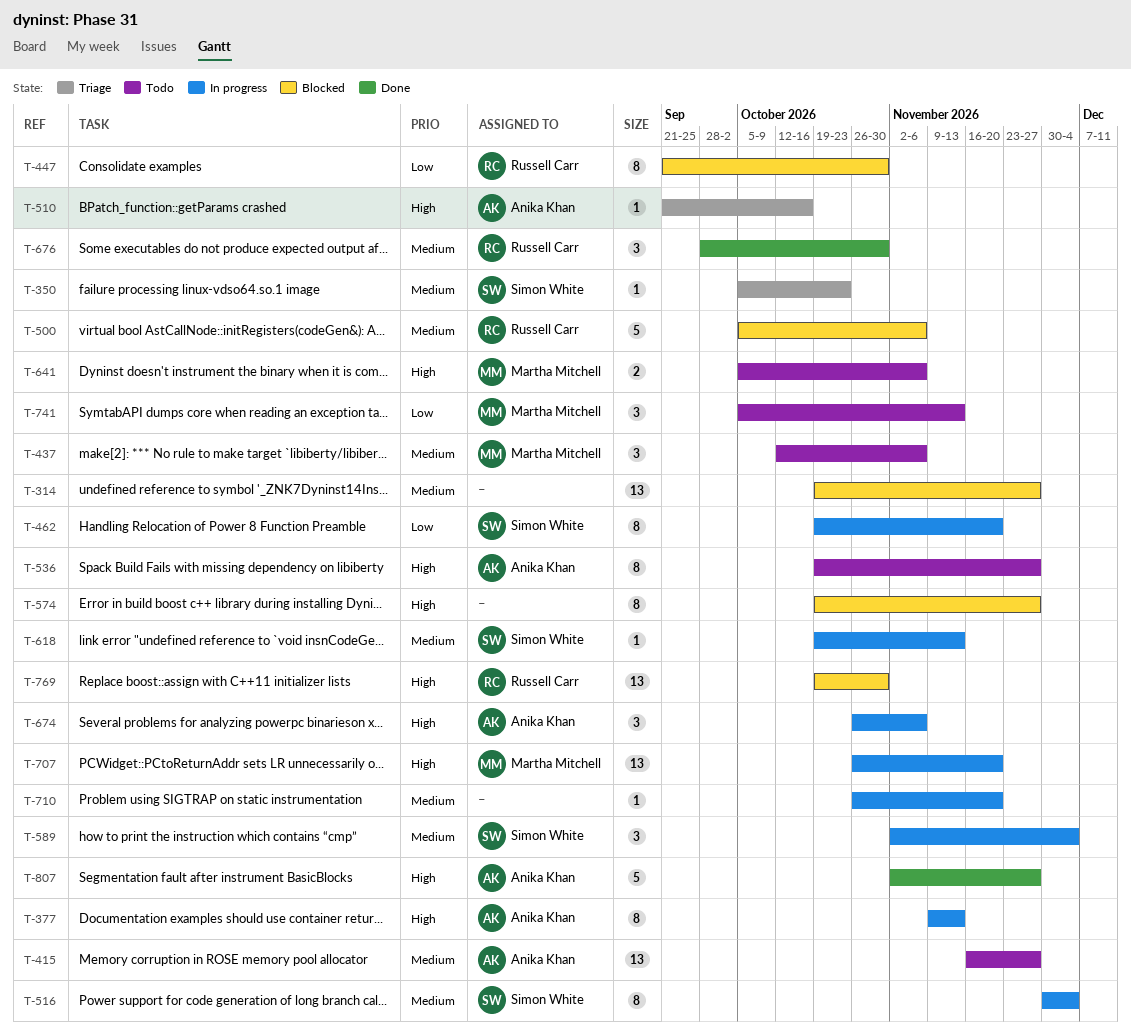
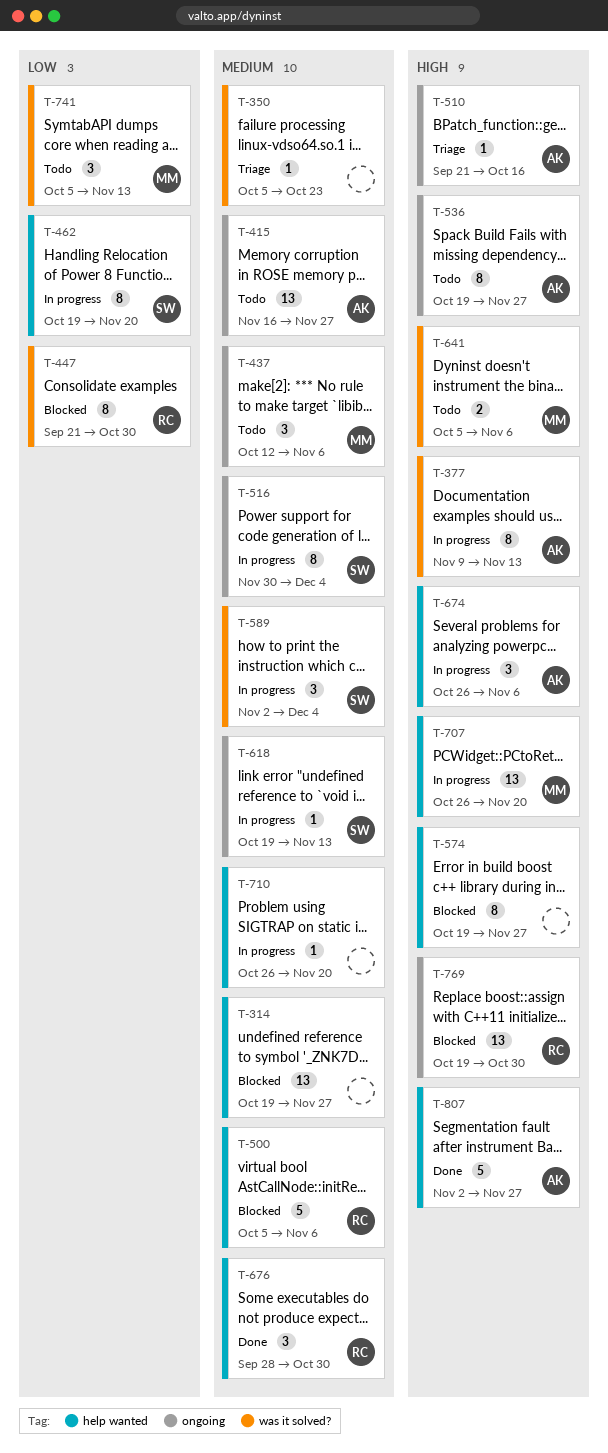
T-350, owner: Simon White -> none

